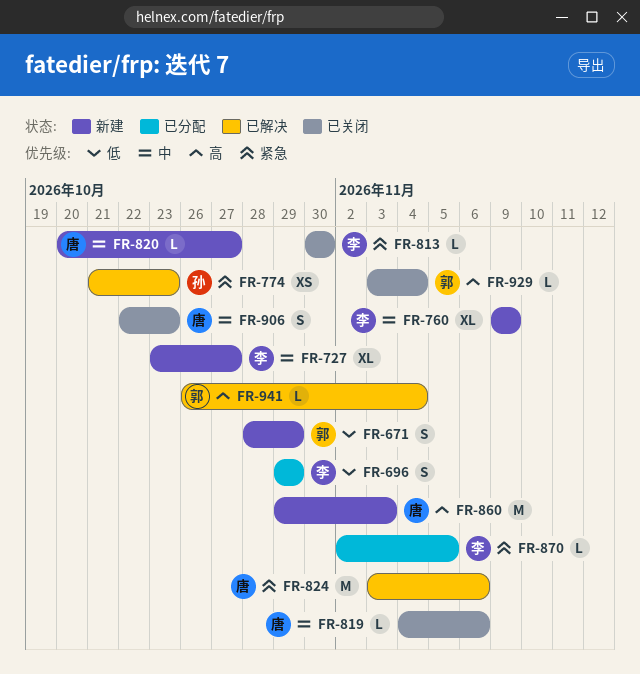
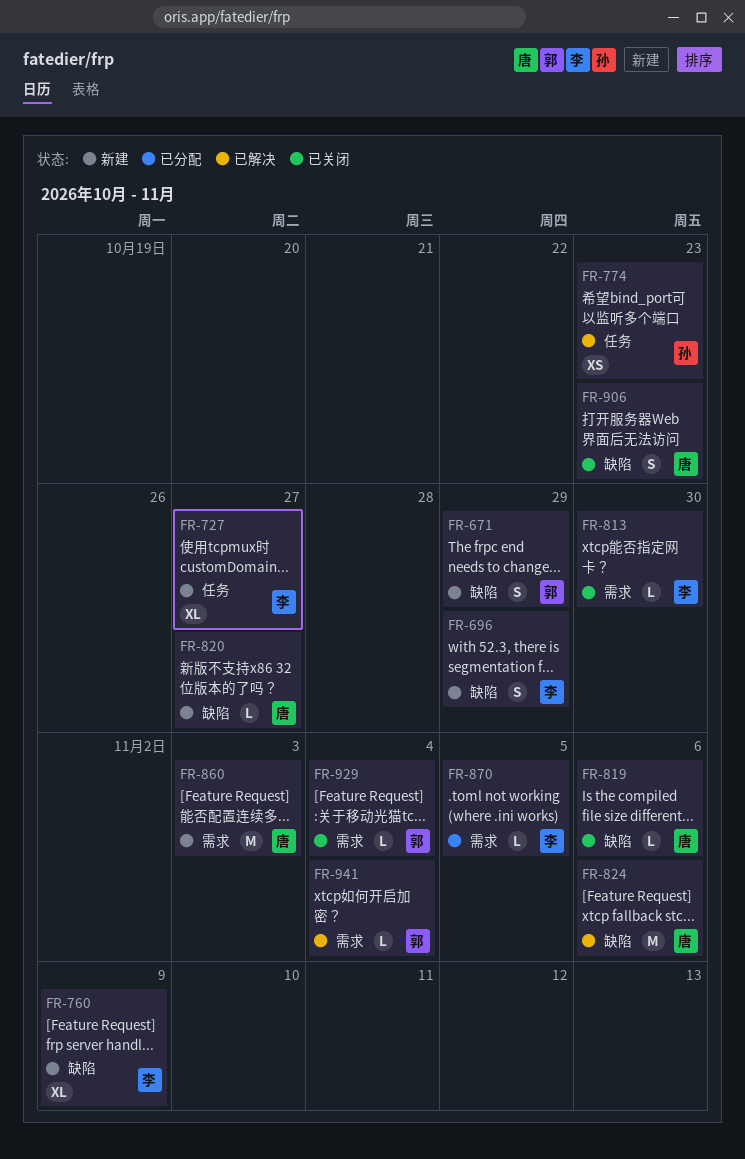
FR-696, status: 已分配 -> 新建

